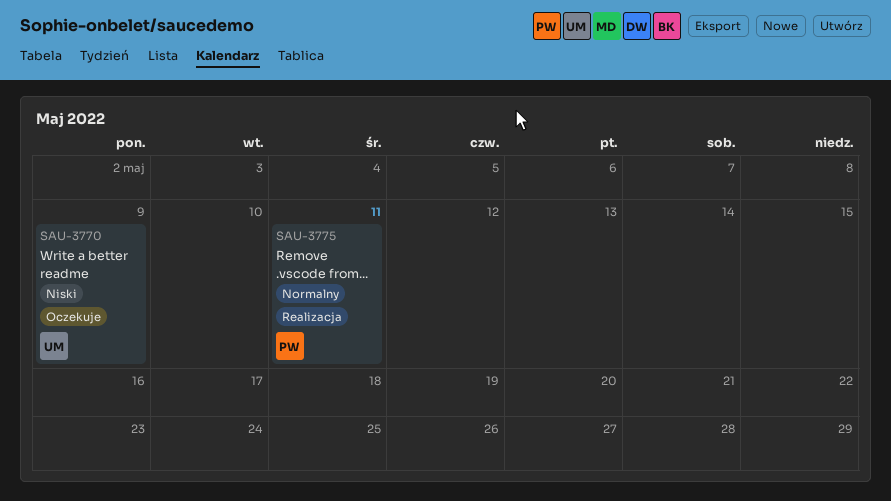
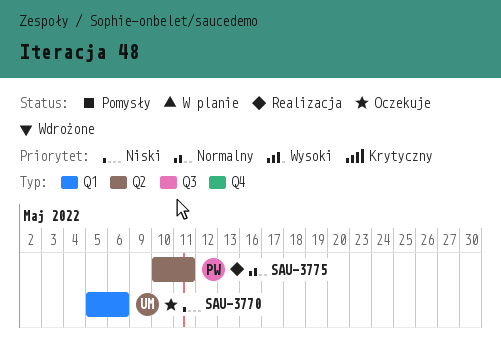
SAU-3770, due: May 9 -> May 6

